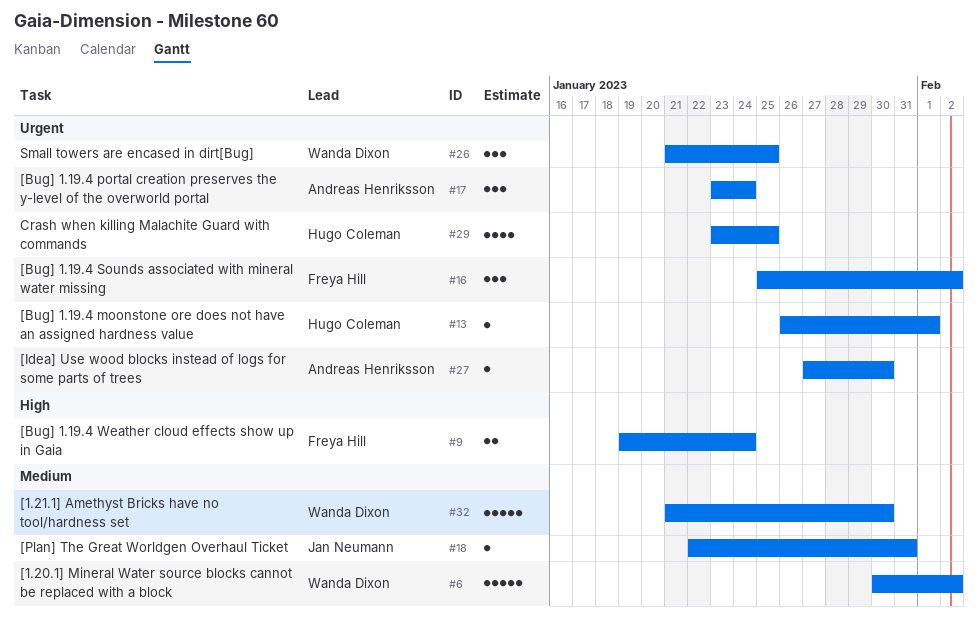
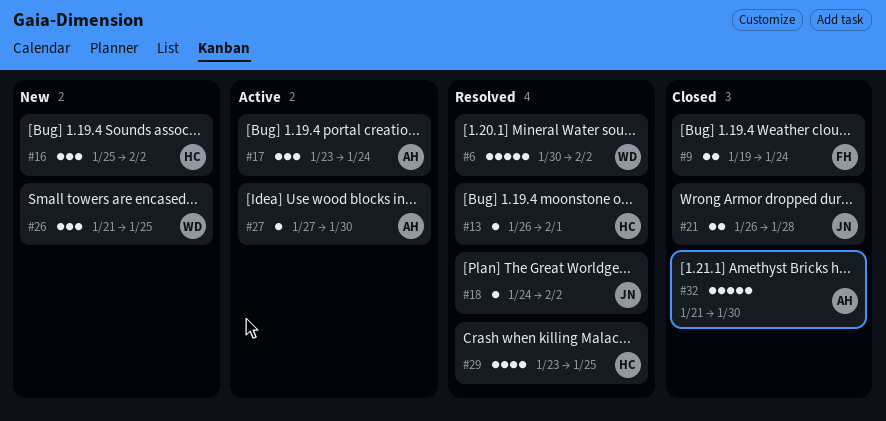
#16, owner: Freya Hill -> Hugo Coleman
#18, start: Jan 22 -> Jan 24
#18, due: Jan 31 -> Feb 2
#21: none -> present
#32, owner: Wanda Dixon -> Andreas Henriksson

